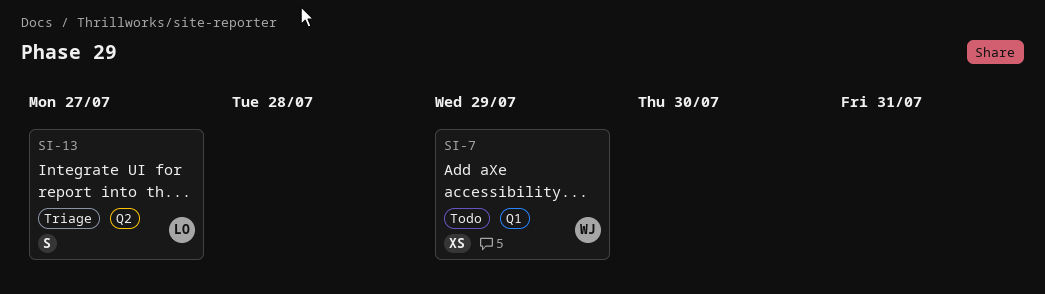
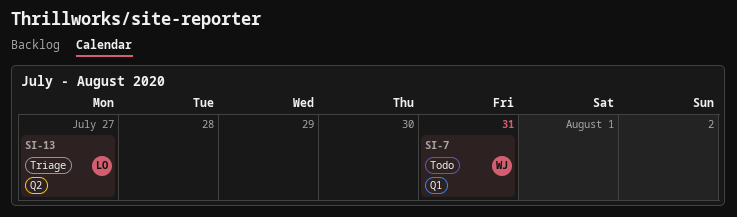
SI-7, due: Jul 29 -> Jul 31

